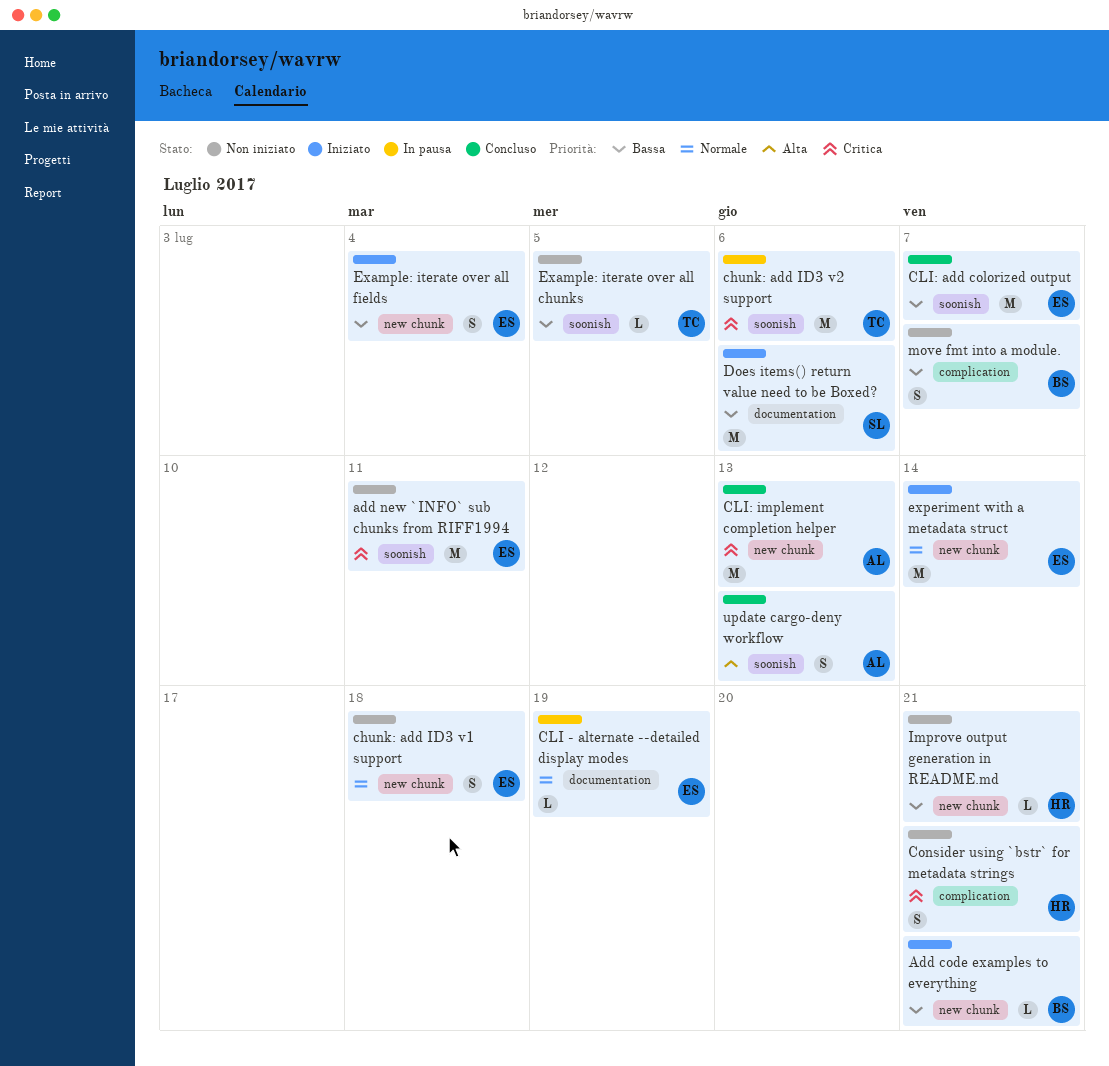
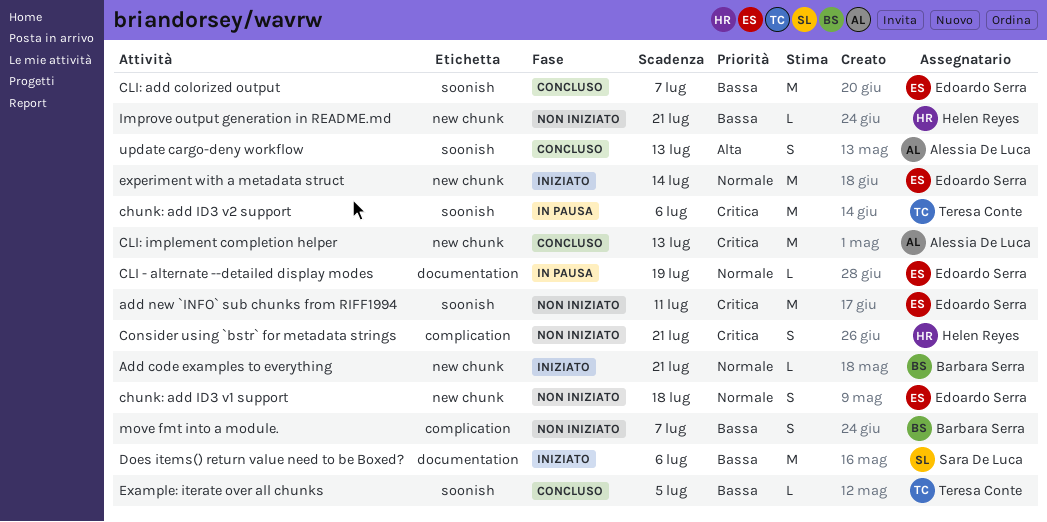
Add code examples to everything, priority: Bassa -> Normale
Example: iterate over all chunks, status: Non iniziato -> Concluso
Example: iterate over all fields: present -> none

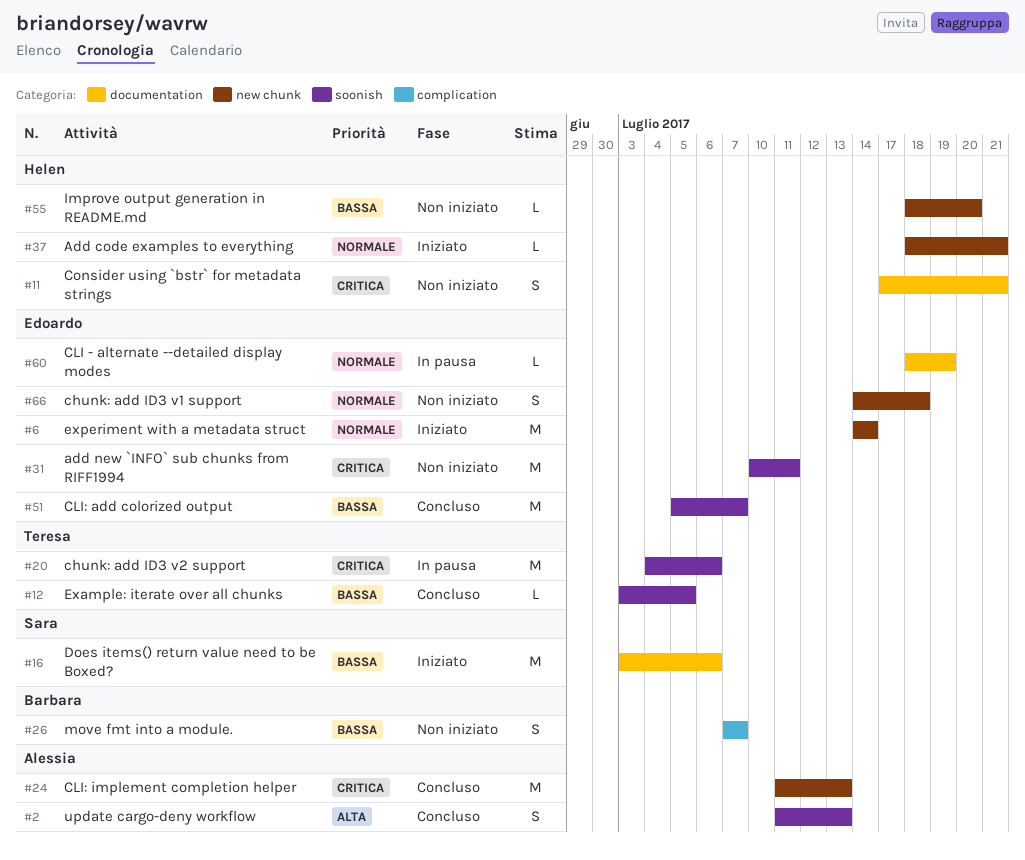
Add code examples to everything, owner: Barbara Serra -> Helen Reyes
Consider using `bstr` for metadata strings, label: complication -> documentation
Improve output generation in README.md, due: Jul 21 -> Jul 20

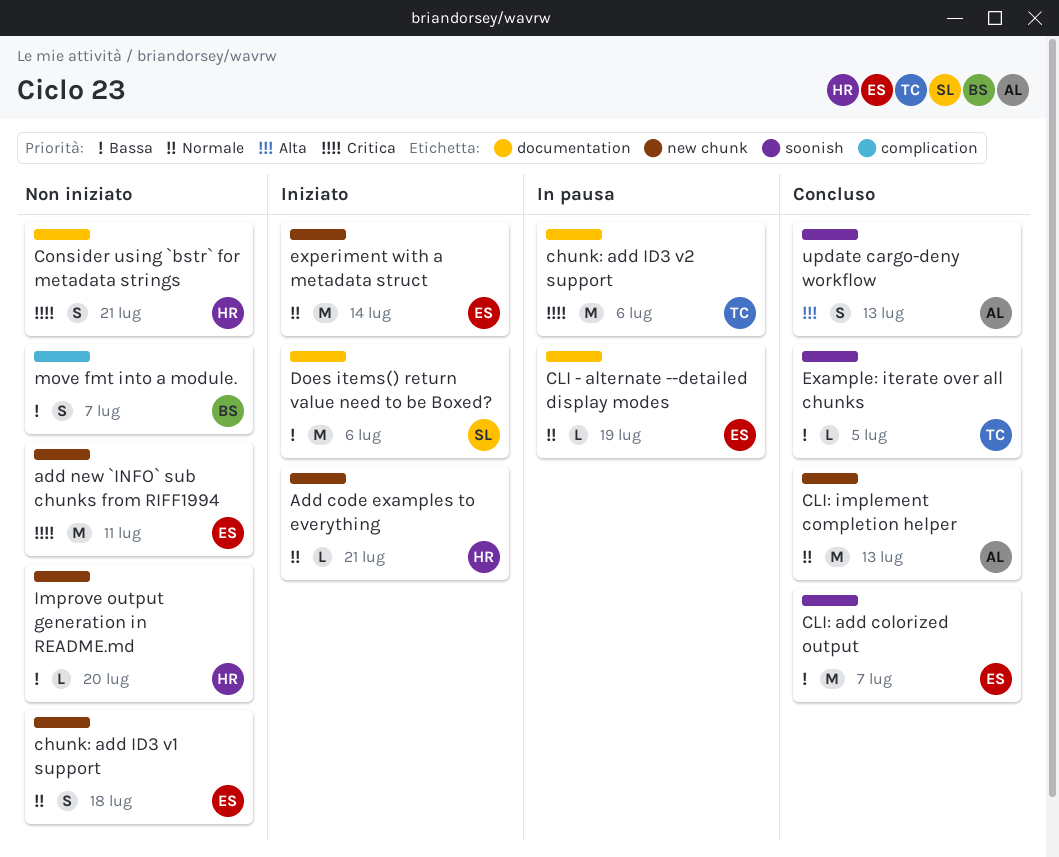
add new `INFO` sub chunks from RIFF1994, label: soonish -> new chunk
chunk: add ID3 v2 support, label: soonish -> documentation
CLI: implement completion helper, priority: Critica -> Normale

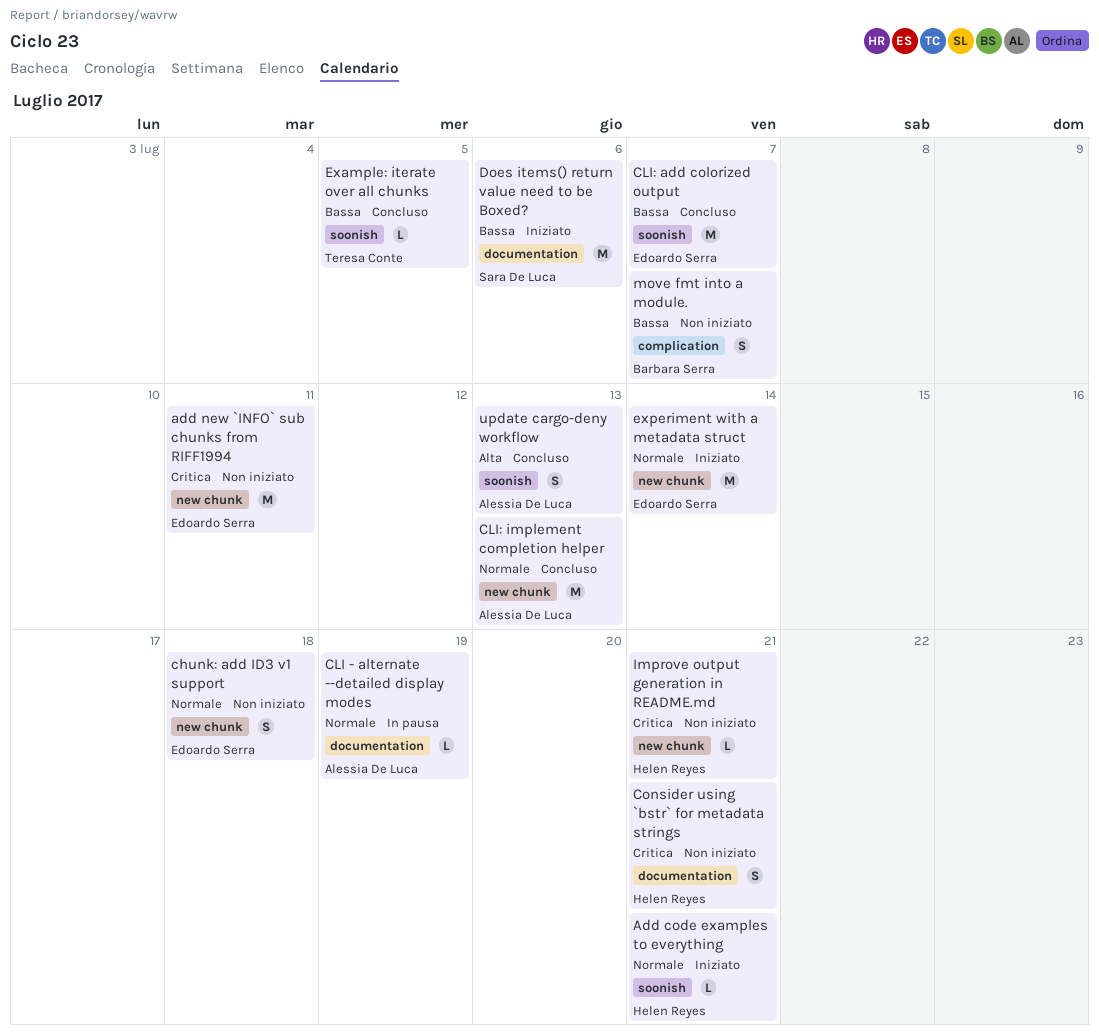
Add code examples to everything, label: new chunk -> soonish
chunk: add ID3 v2 support: present -> none
CLI - alternate --detailed display modes, owner: Edoardo Serra -> Alessia De Luca
Improve output generation in README.md, priority: Bassa -> Critica
Improve output generation in README.md, due: Jul 20 -> Jul 21

